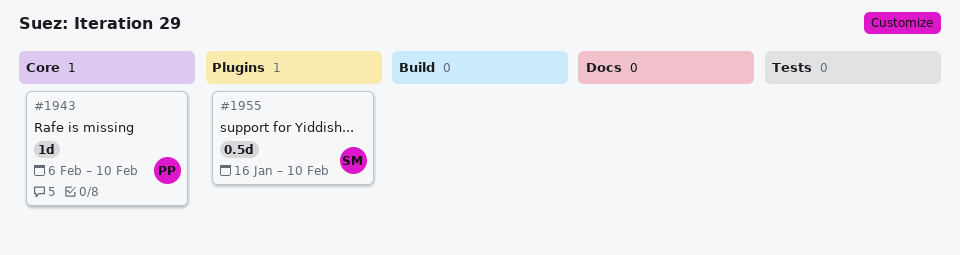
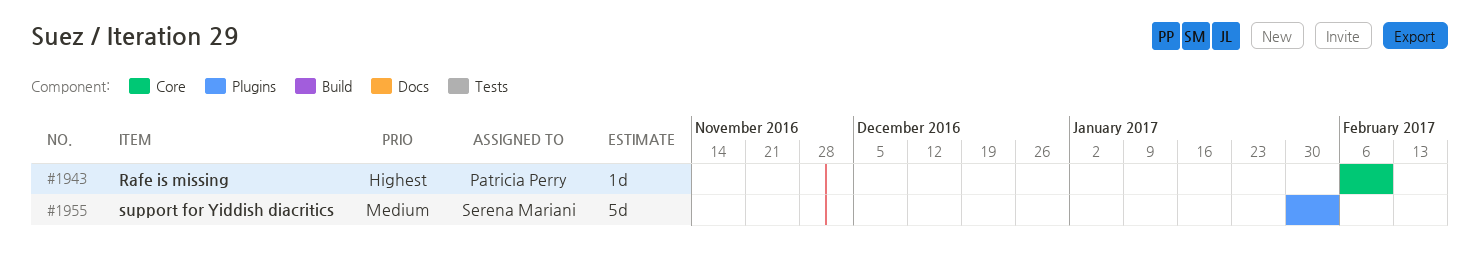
#1955, estimate: 0.5d -> 5d
#1955, start: Jan 16 -> Jan 30
#1955, due: Feb 10 -> Feb 3

